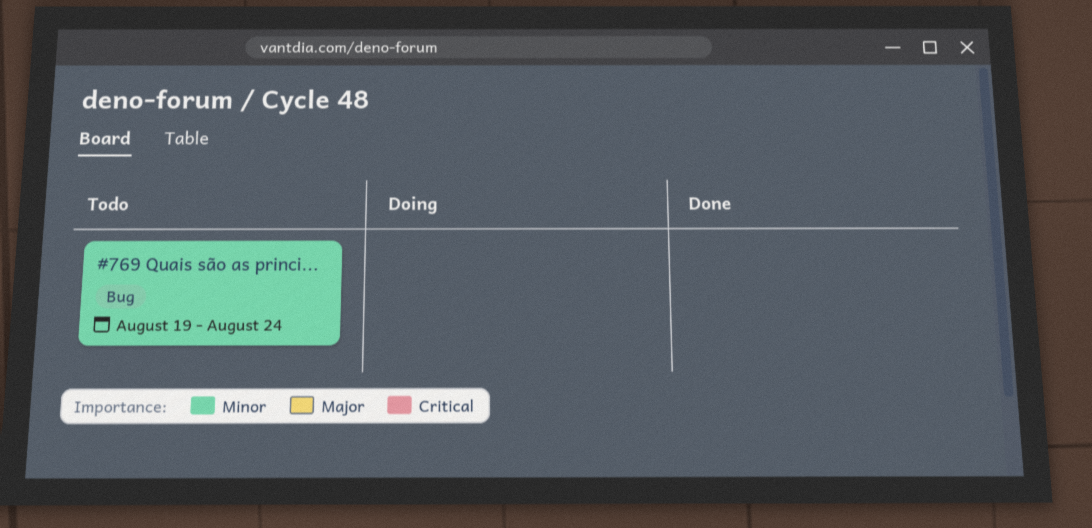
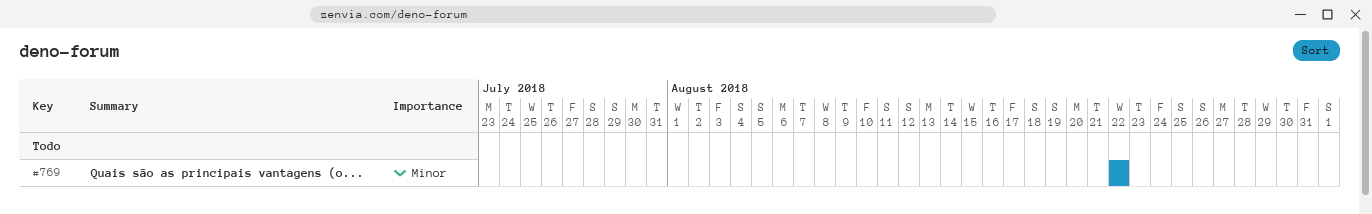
#769, start: Aug 19 -> Aug 22
#769, due: Aug 24 -> Aug 22

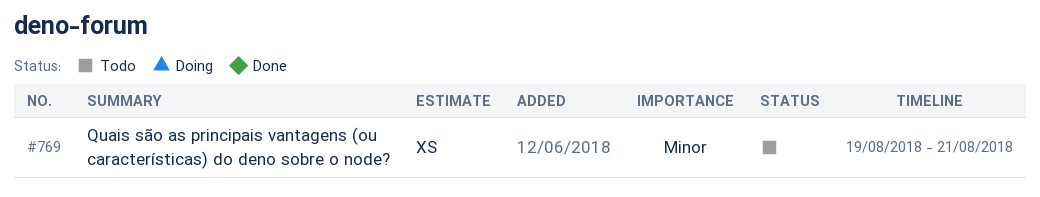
#769, start: Aug 22 -> Aug 19
#769, due: Aug 22 -> Aug 21

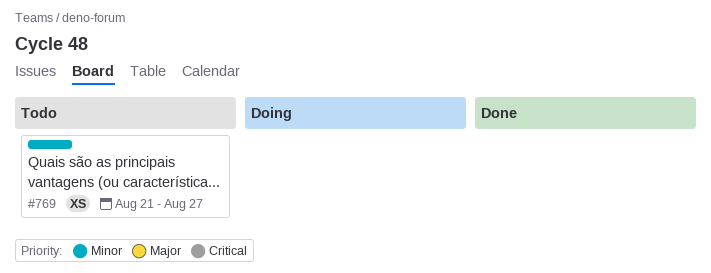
#769, start: Aug 19 -> Aug 21
#769, due: Aug 21 -> Aug 27

